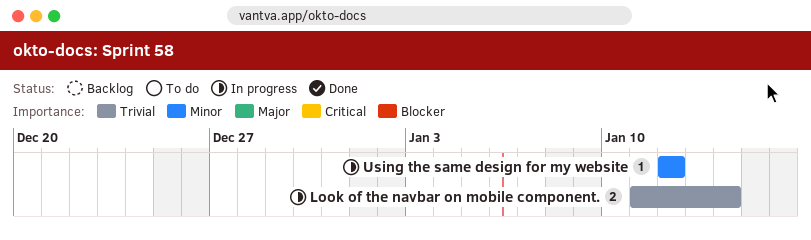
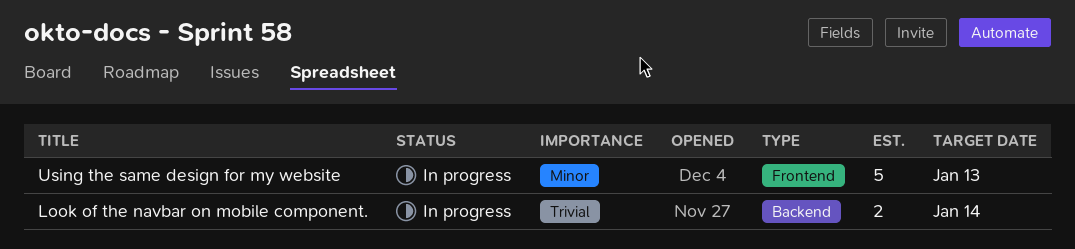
Using the same design for my website, estimate: 1 -> 5
Using the same design for my website, due: Jan 12 -> Jan 13

